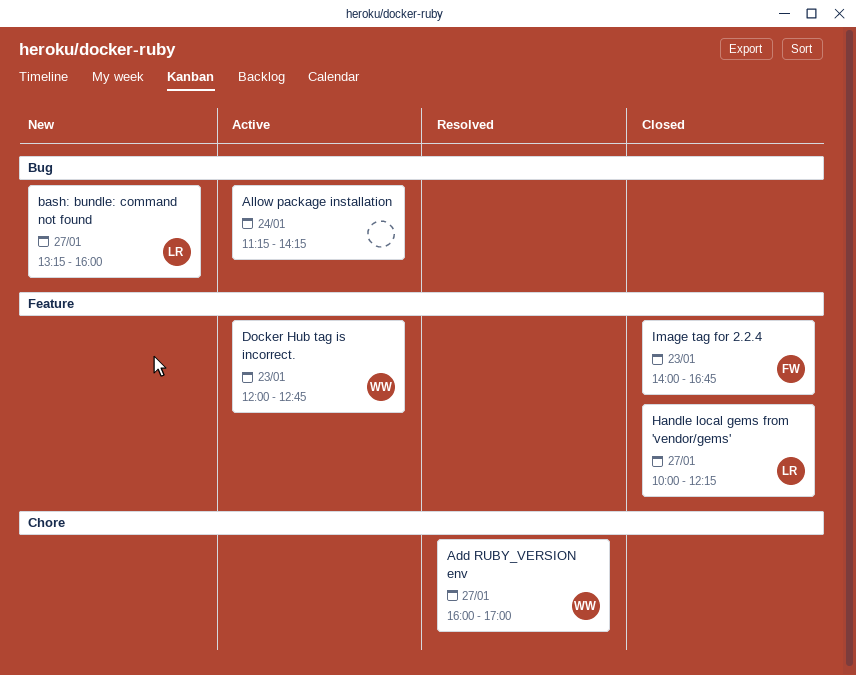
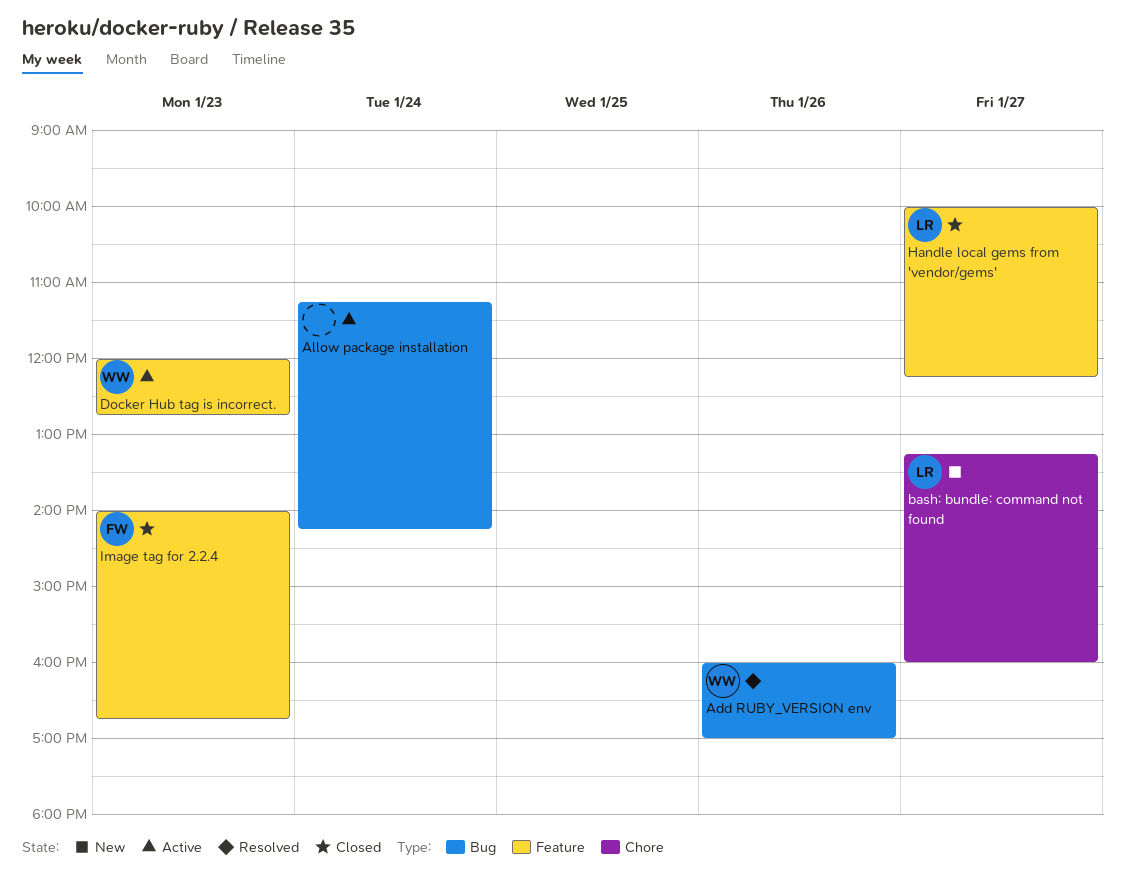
Add RUBY_VERSION env, label: Chore -> Bug
Add RUBY_VERSION env, day: Jan 27 -> Jan 26
bash: bundle: command not found, label: Bug -> Chore

